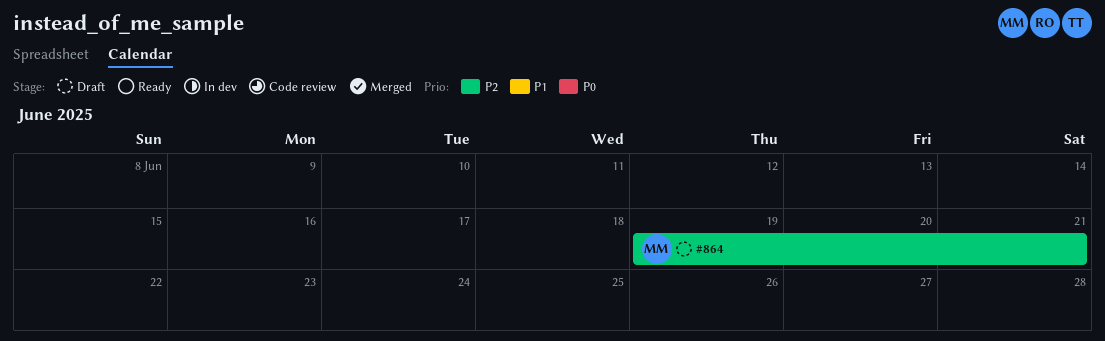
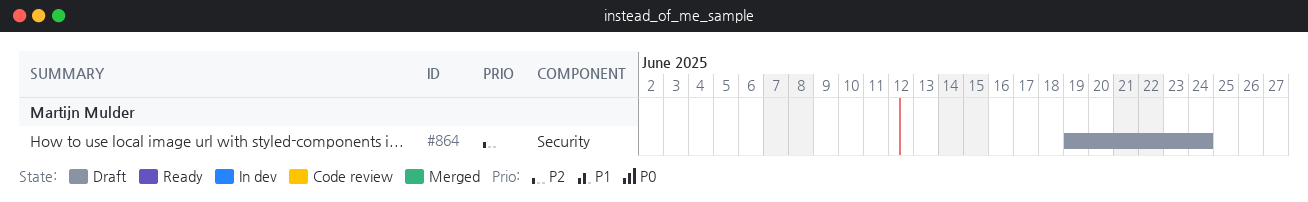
#864, due: Jun 21 -> Jun 24

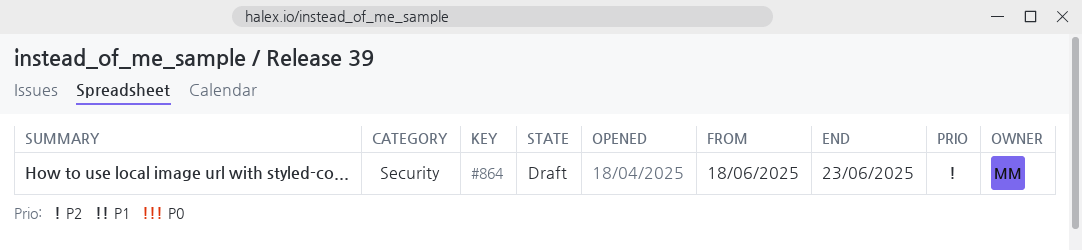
#864, start: Jun 19 -> Jun 18
#864, due: Jun 24 -> Jun 23

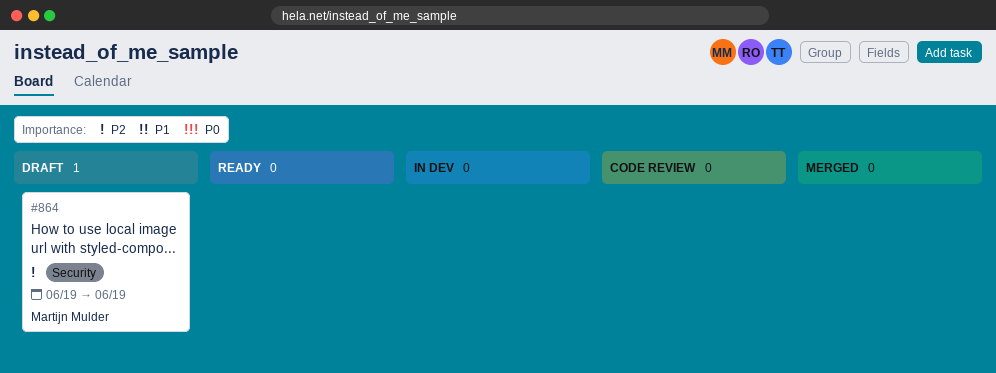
#864, start: Jun 18 -> Jun 19
#864, due: Jun 23 -> Jun 19

